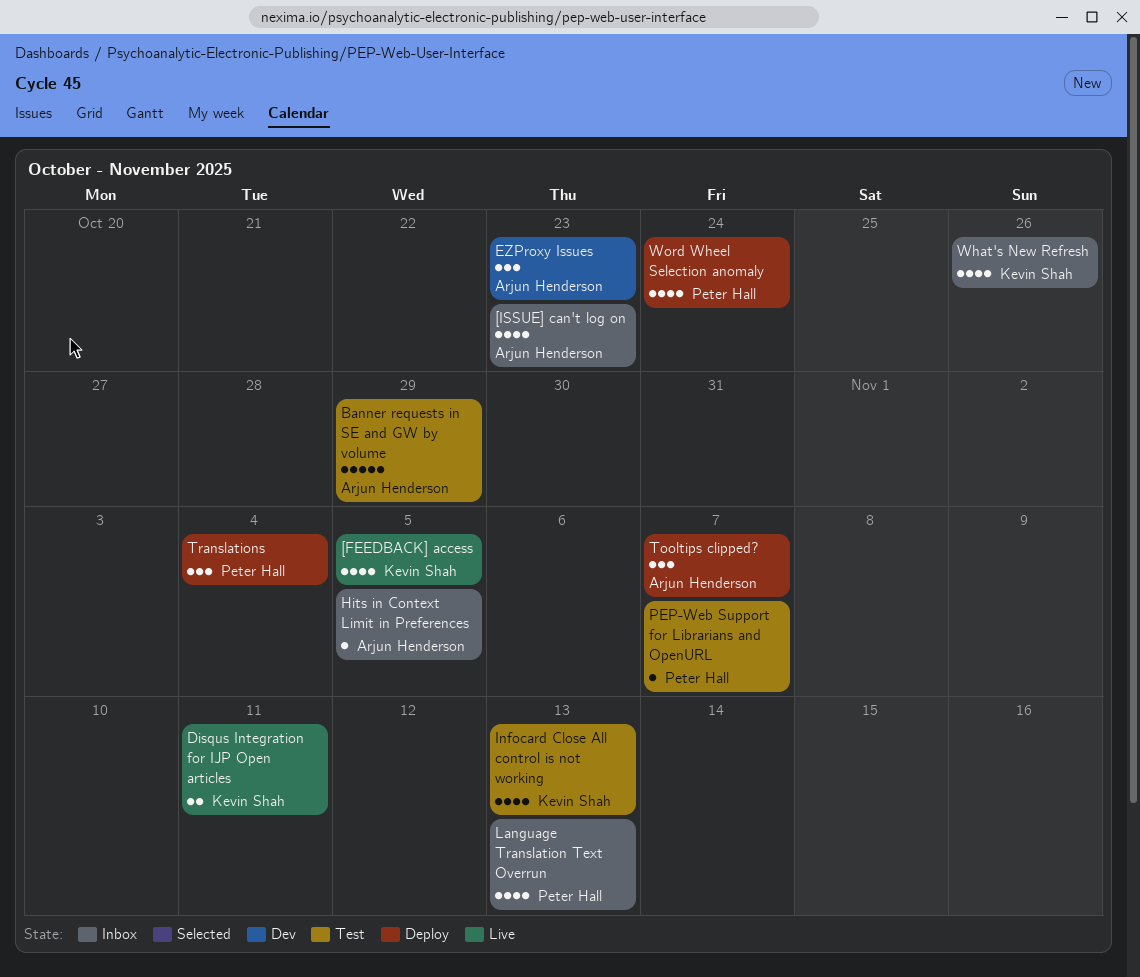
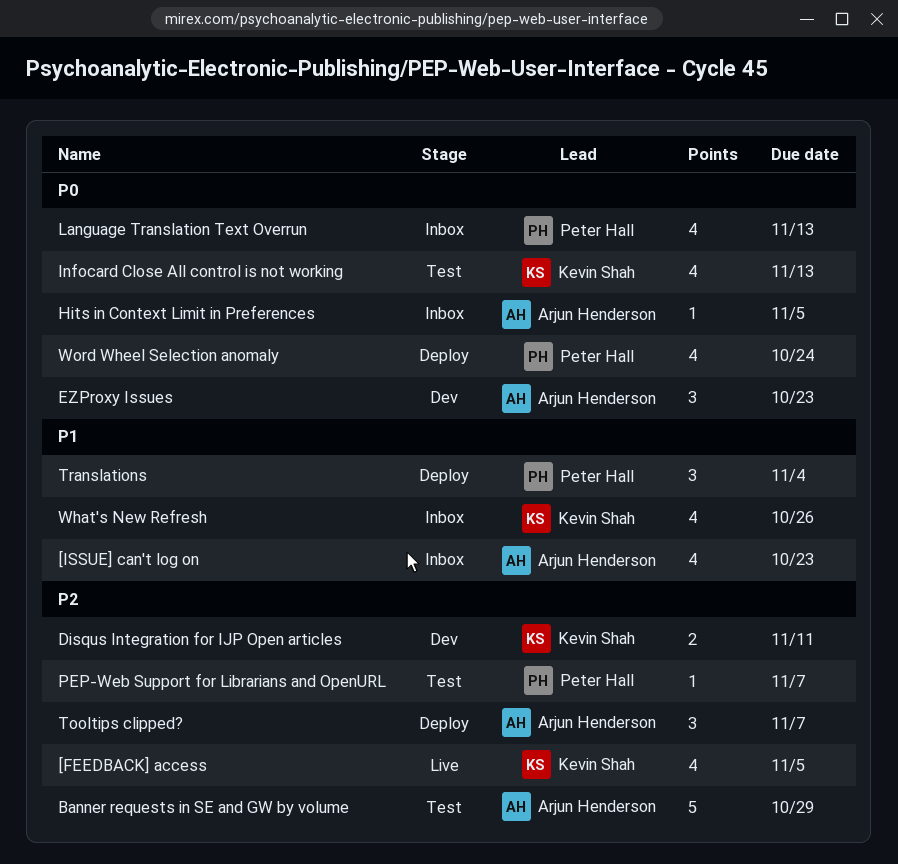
Disqus Integration for IJP Open articles, status: Live -> Dev

